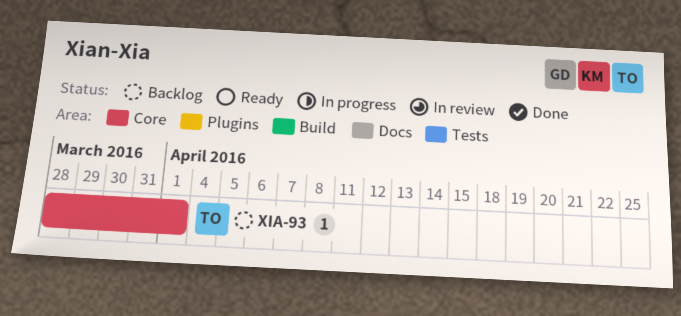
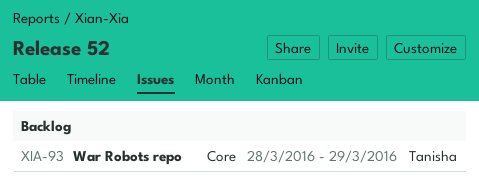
XIA-93, due: Apr 1 -> Mar 29

